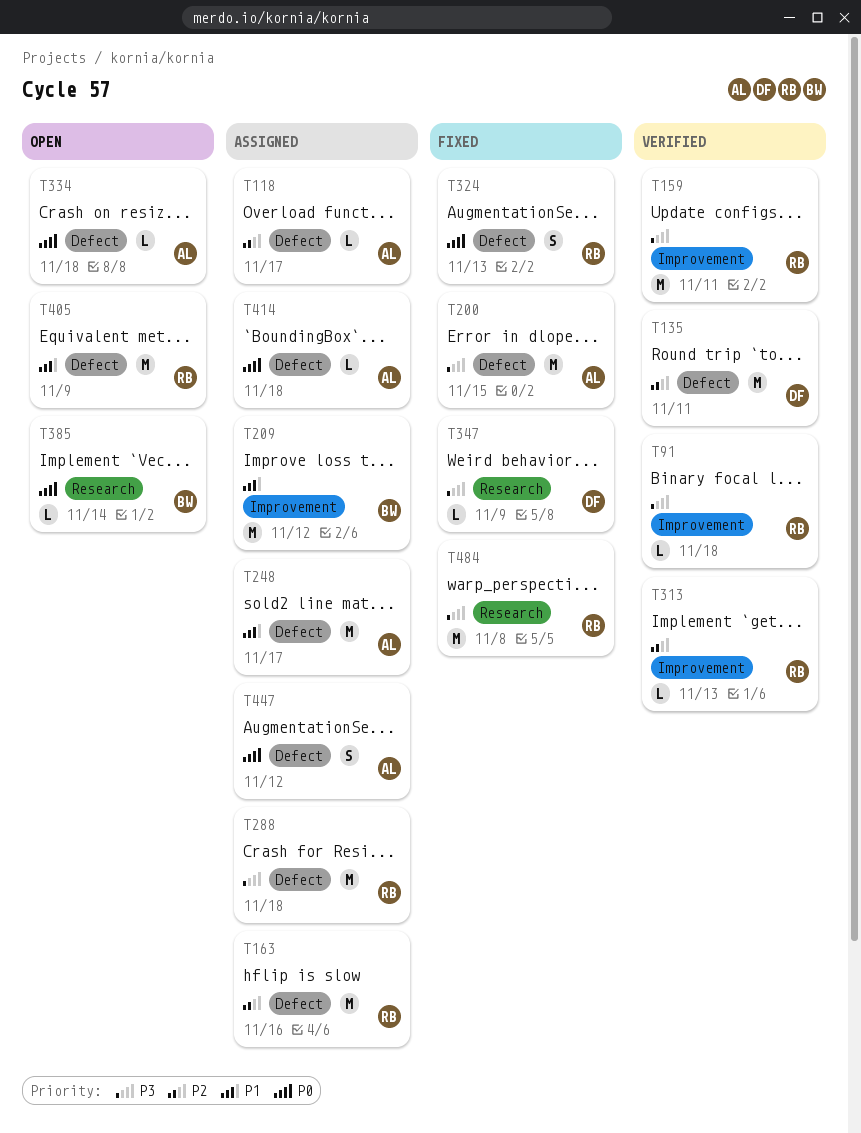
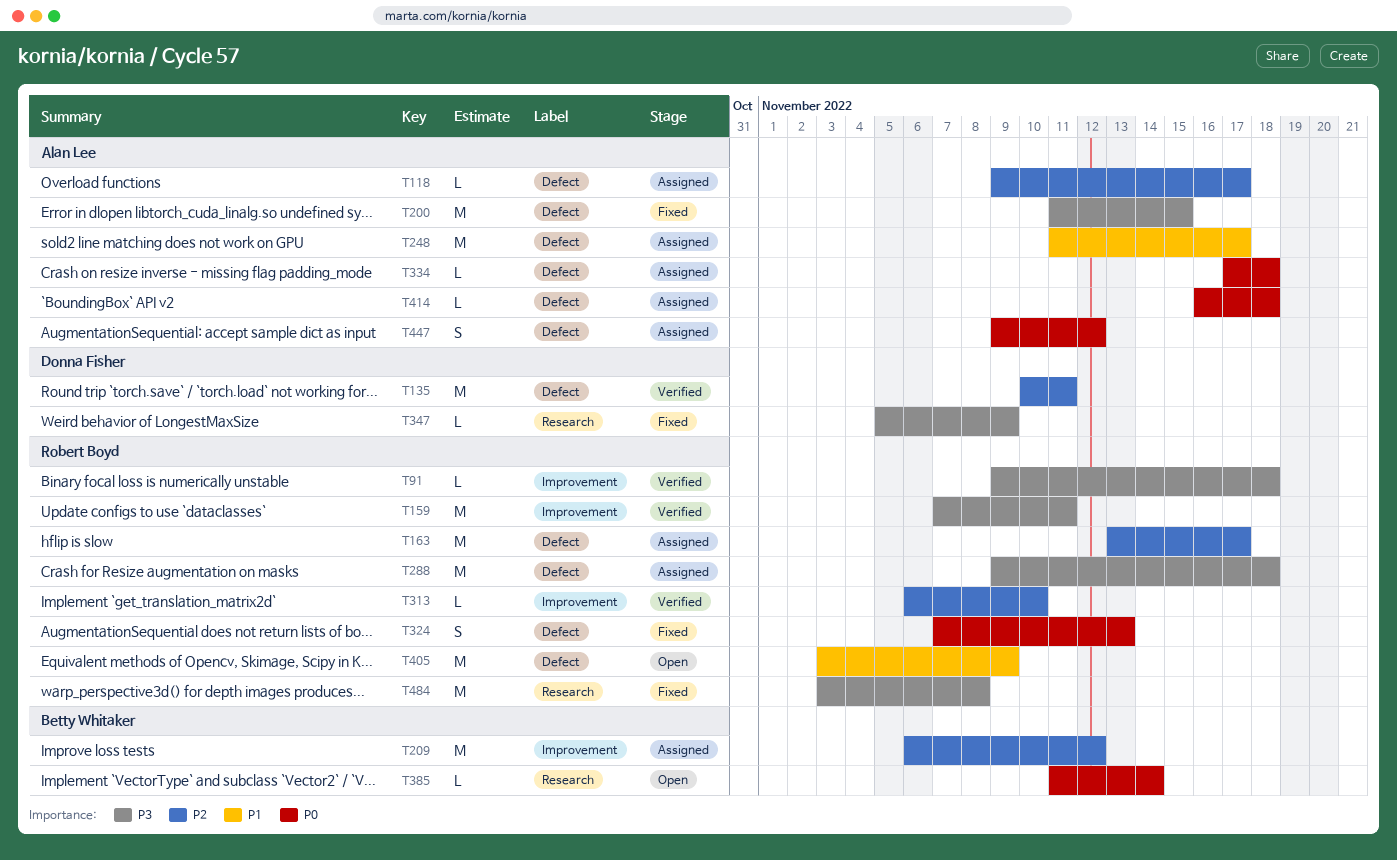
T163, due: Nov 16 -> Nov 17
T209, priority: P1 -> P2
T313, due: Nov 13 -> Nov 10
T334, status: Open -> Assigned

